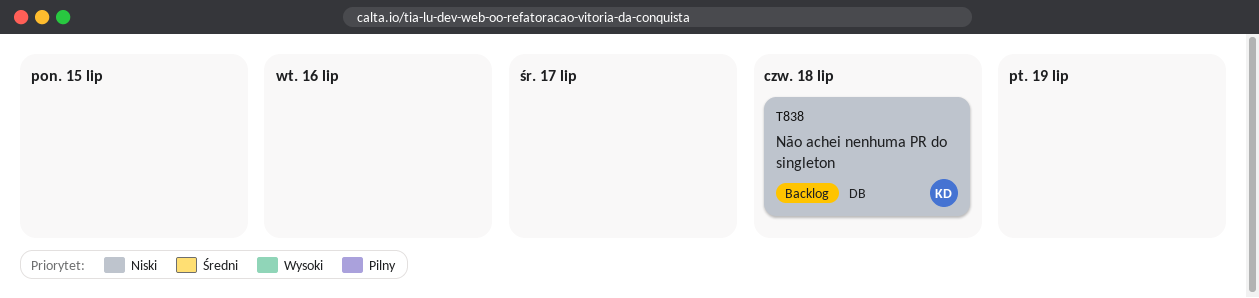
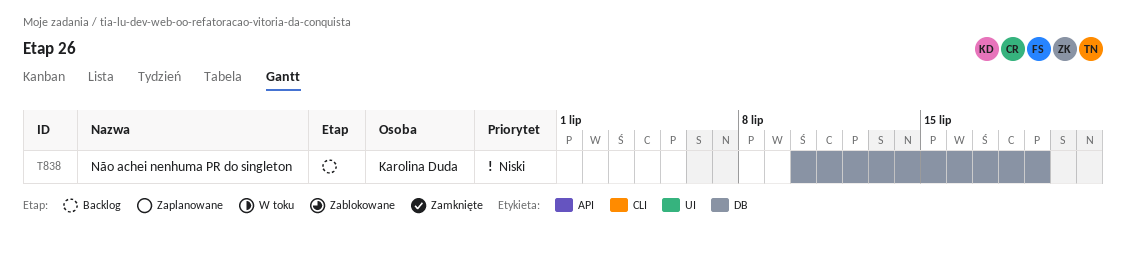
T838, due: Jul 18 -> Jul 19

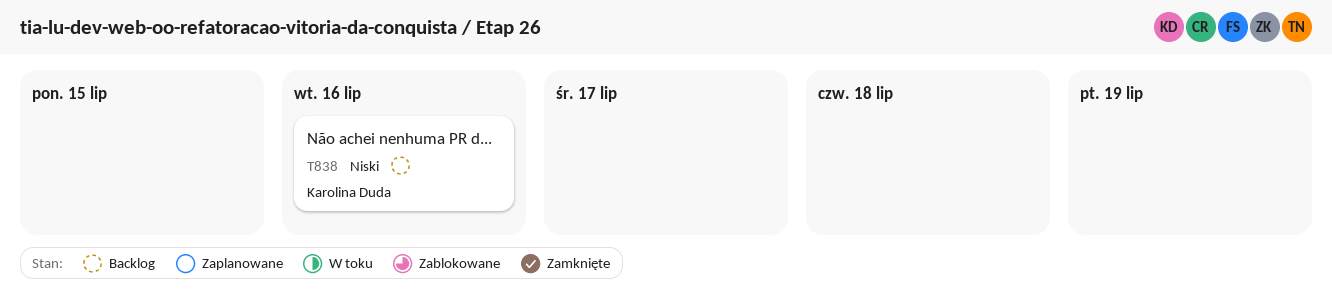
T838, due: Jul 19 -> Jul 16

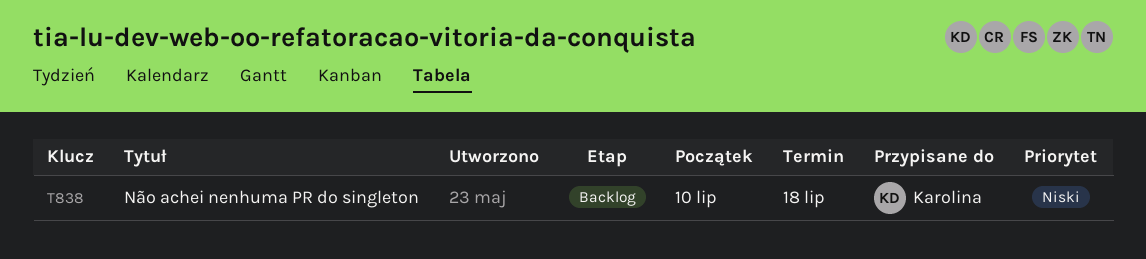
T838, due: Jul 16 -> Jul 18

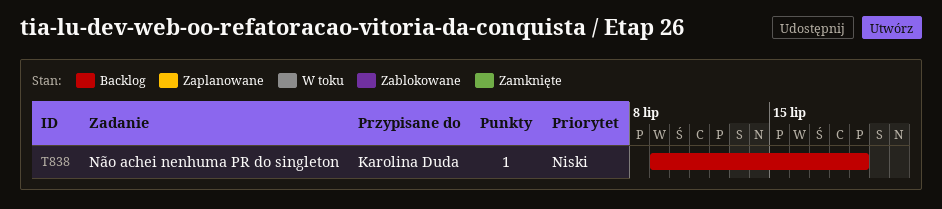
T838, start: Jul 10 -> Jul 9
T838, due: Jul 18 -> Jul 19

